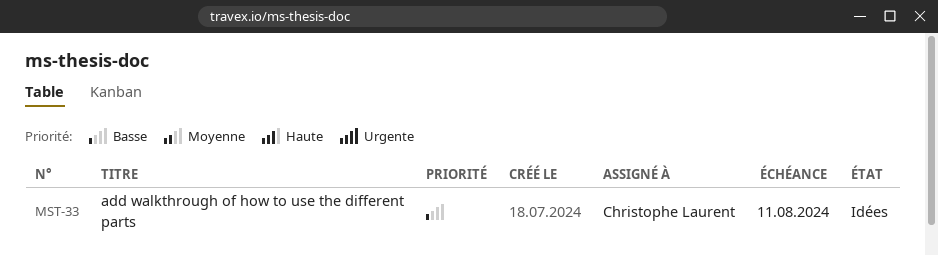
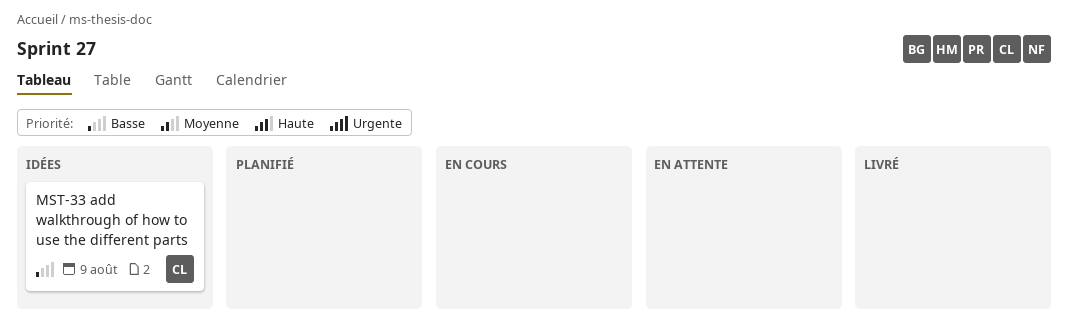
MST-33, due: Aug 11 -> Aug 9

